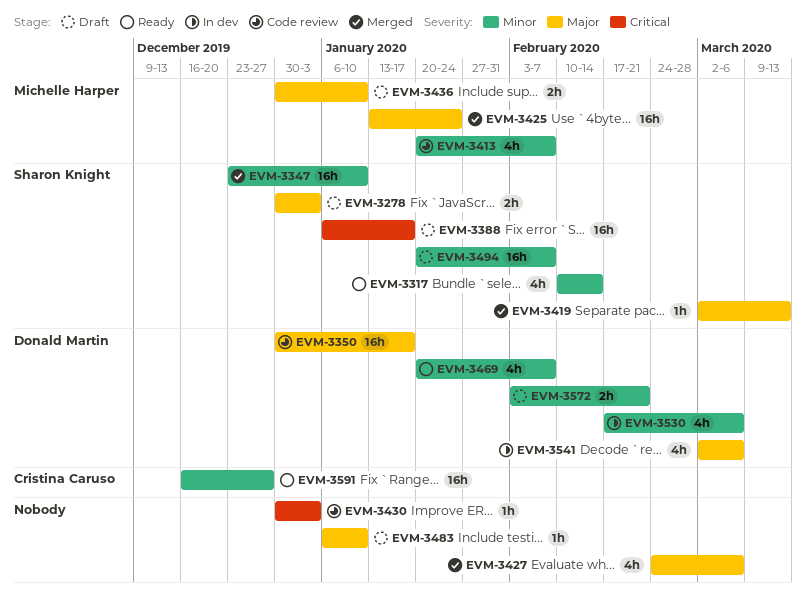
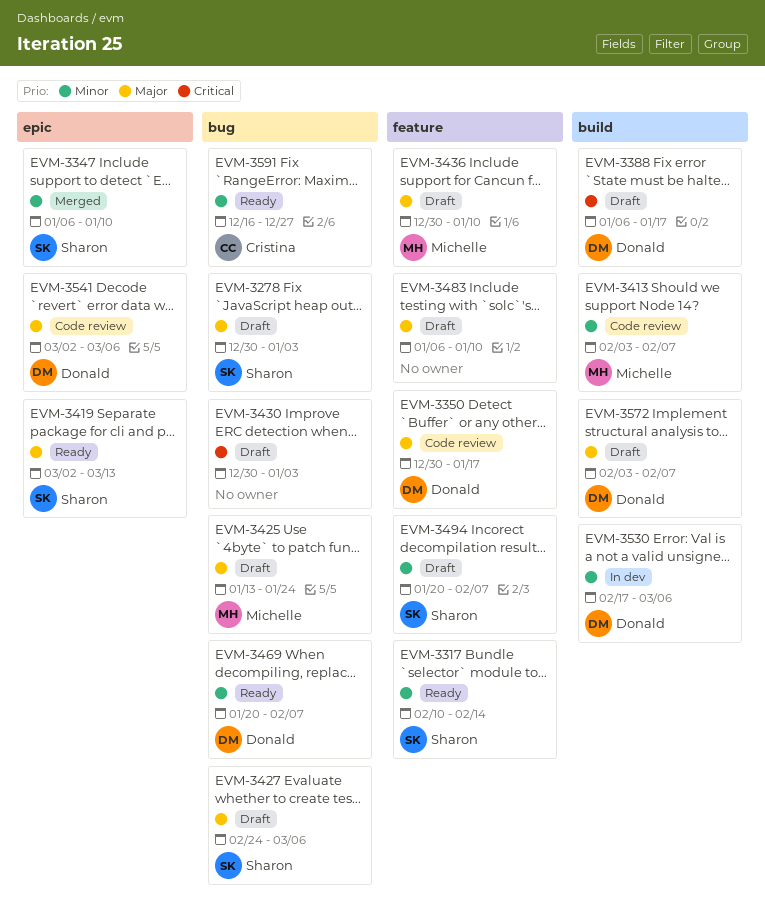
EVM-3347, start: Dec 23 -> Jan 6
EVM-3388, owner: Sharon Knight -> Donald Martin
EVM-3413, start: Jan 20 -> Feb 3
EVM-3419, status: Merged -> Ready
EVM-3425, status: Merged -> Draft
EVM-3427, status: Merged -> Draft
EVM-3427, owner: none -> Sharon Knight
EVM-3430, status: Code review -> Draft
EVM-3541, status: In dev -> Code review
EVM-3572, priority: Minor -> Major
EVM-3572, due: Feb 21 -> Feb 7

